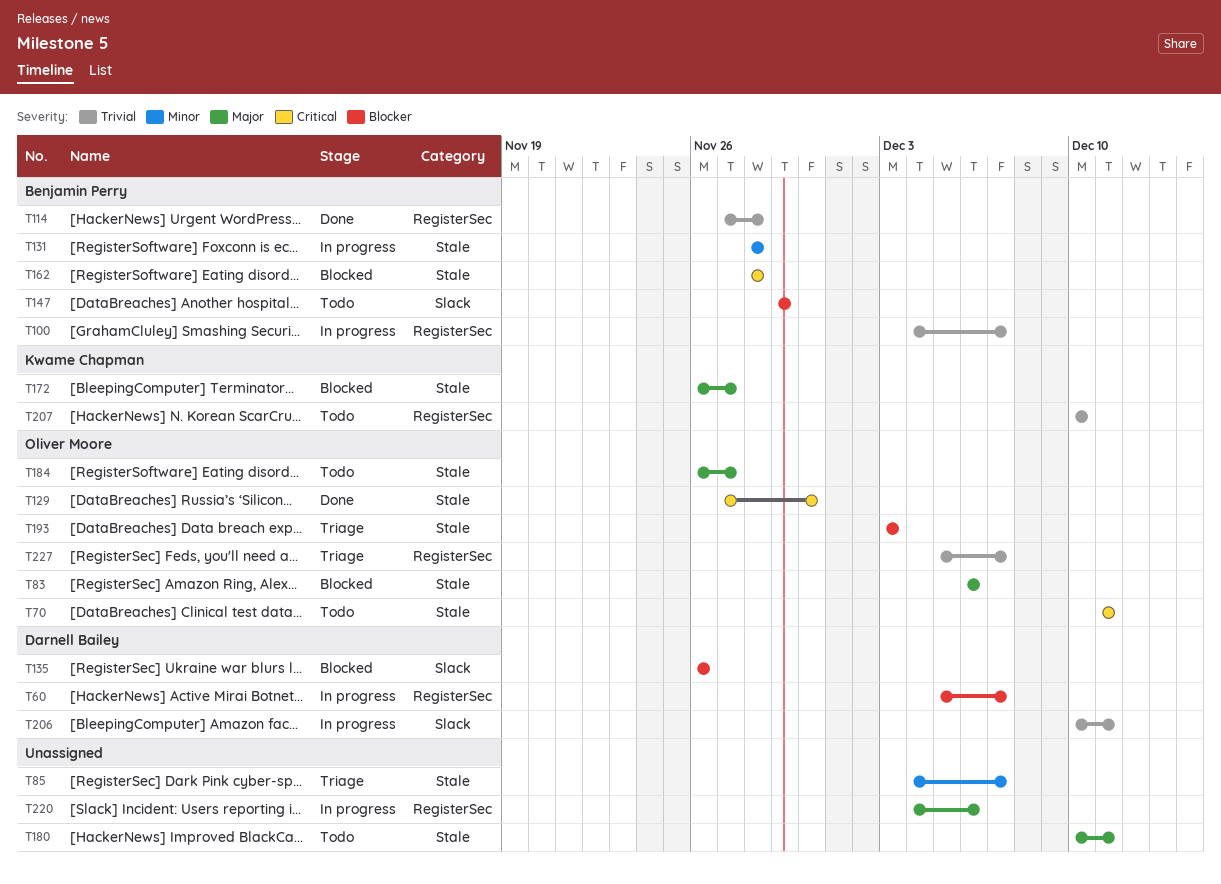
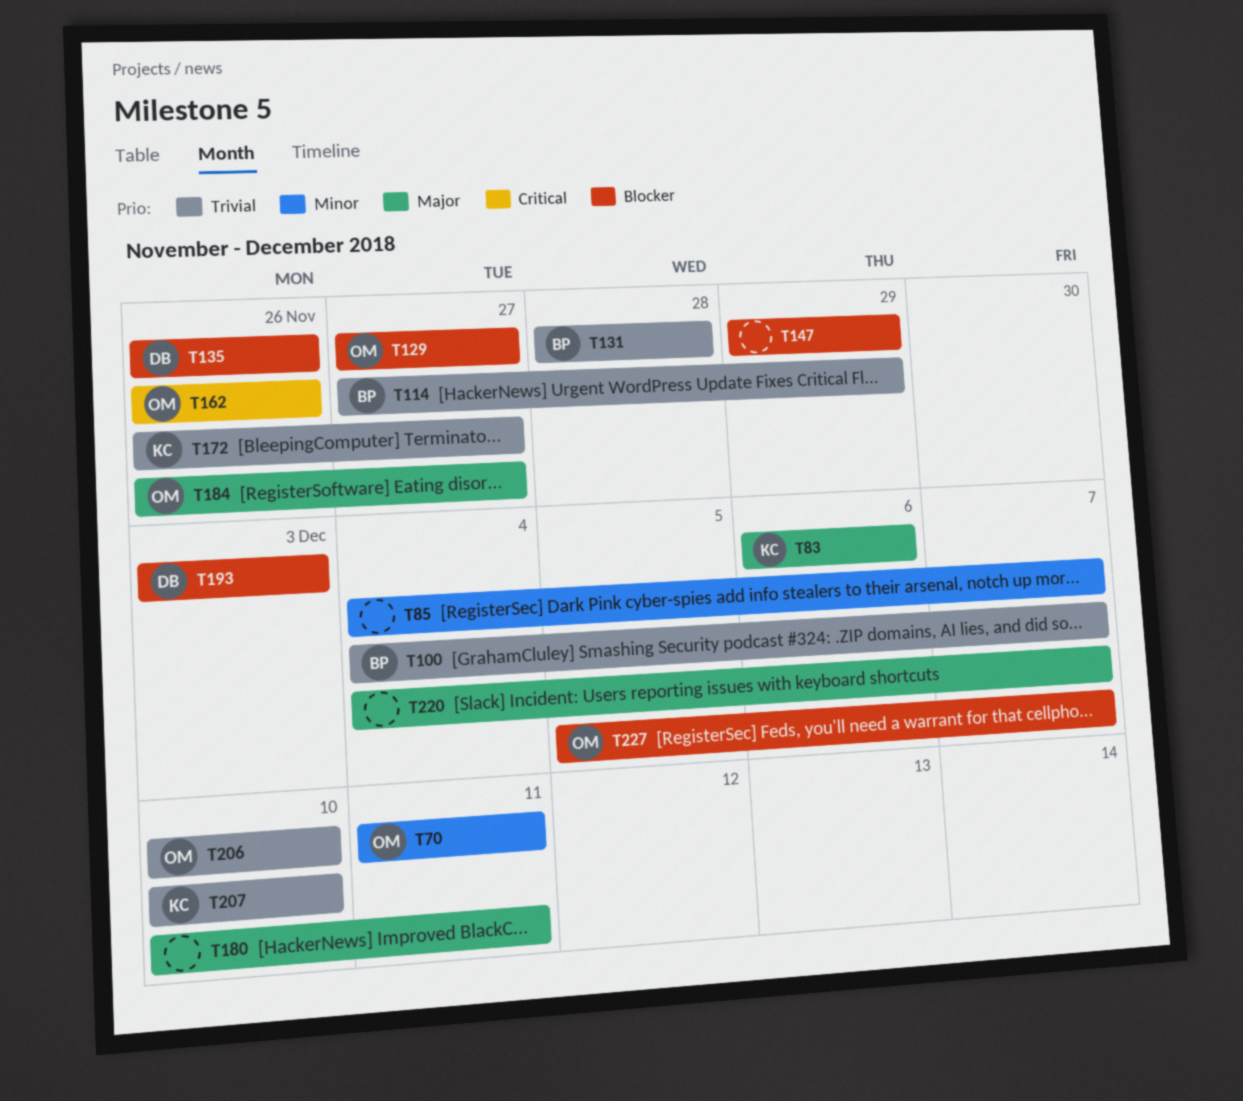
T60: present -> none
T70, priority: Critical -> Minor
T83, owner: Oliver Moore -> Kwame Chapman
T114, due: Nov 28 -> Nov 29
T129, priority: Critical -> Blocker
T129, due: Nov 30 -> Nov 27
T131, priority: Minor -> Trivial
T147, owner: Benjamin Perry -> none
T162, owner: Benjamin Perry -> Oliver Moore
T162, start: Nov 28 -> Nov 26
T162, due: Nov 28 -> Nov 26
T172, priority: Major -> Trivial
T193, owner: Oliver Moore -> Darnell Bailey
T206, owner: Darnell Bailey -> Oliver Moore
T206, due: Dec 11 -> Dec 10
T220, due: Dec 6 -> Dec 7
T227, priority: Trivial -> Blocker

